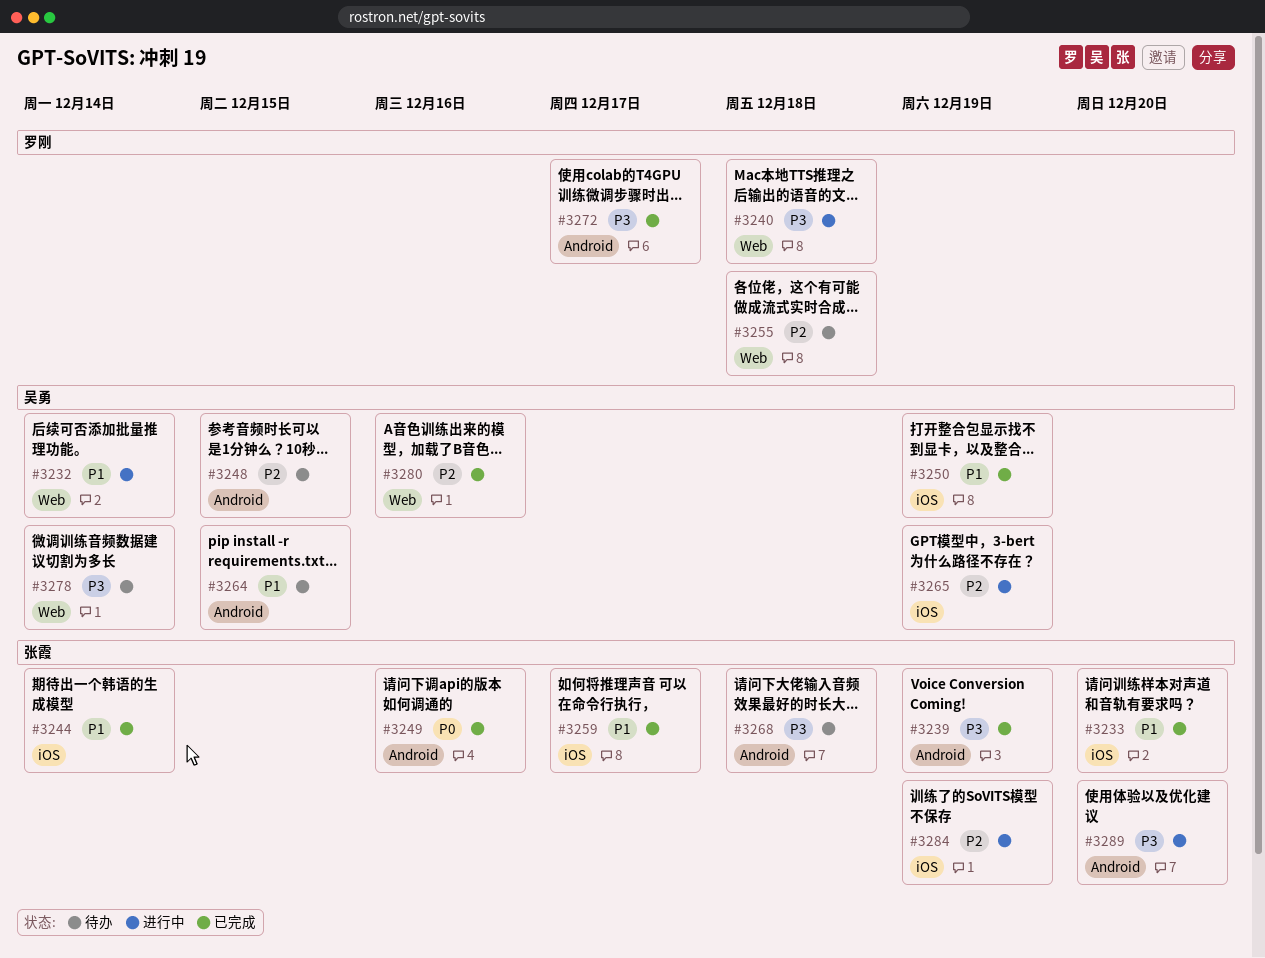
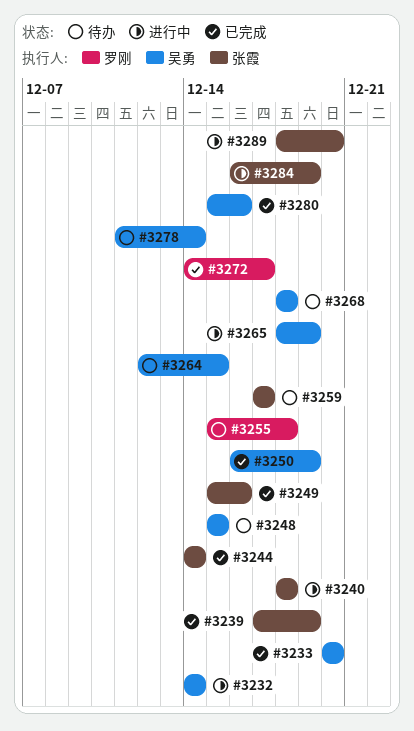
#3233, owner: 张霞 -> 吴勇
#3240, owner: 罗刚 -> 张霞
#3259, status: 已完成 -> 待办
#3268, owner: 张霞 -> 吴勇

